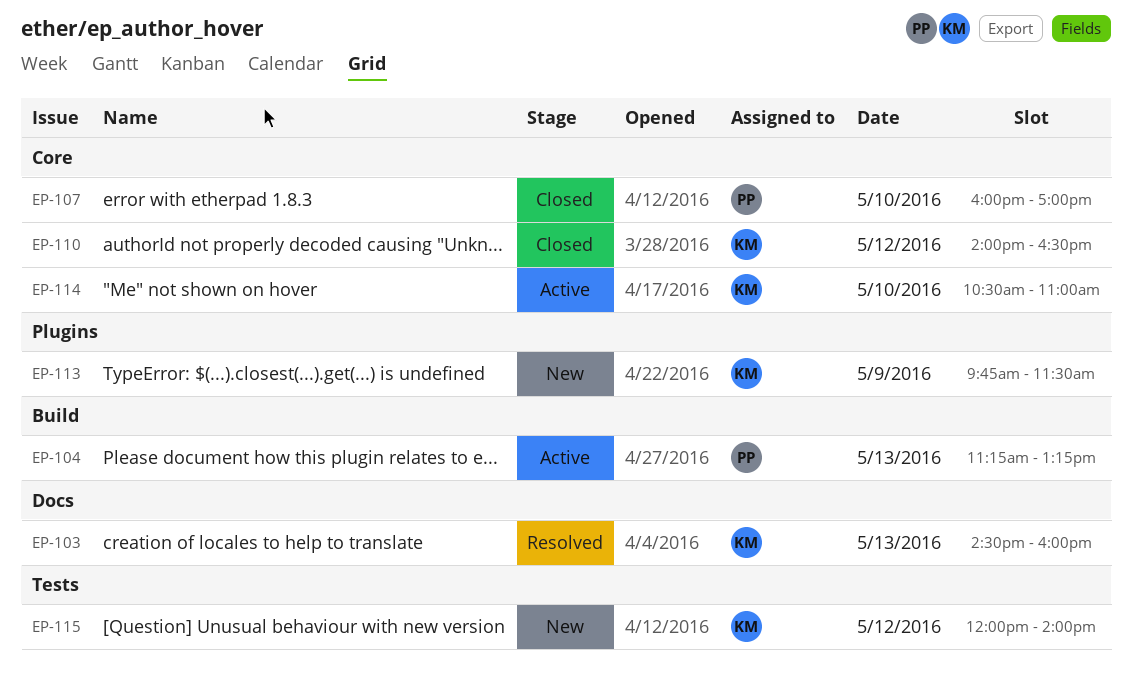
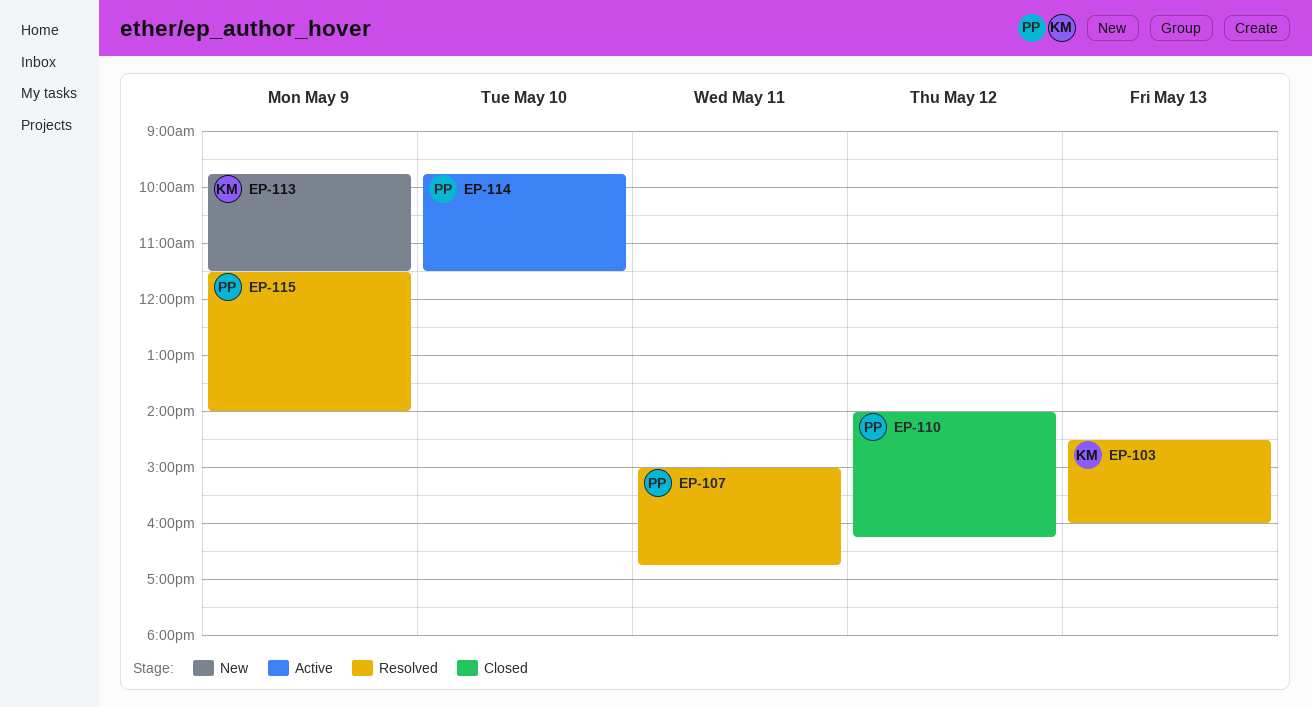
EP-104: present -> none
EP-107, status: Closed -> Resolved
EP-107, day: May 10 -> May 11
EP-107, begins: 16:00 -> 15:00
EP-107, ends: 17:00 -> 16:45
EP-110, owner: KM -> PP
EP-110, ends: 16:30 -> 16:15
EP-114, owner: KM -> PP
EP-114, begins: 10:30 -> 09:45
EP-114, ends: 11:00 -> 11:30
EP-115, status: New -> Resolved
EP-115, owner: KM -> PP
EP-115, day: May 12 -> May 9
EP-115, begins: 12:00 -> 11:30

